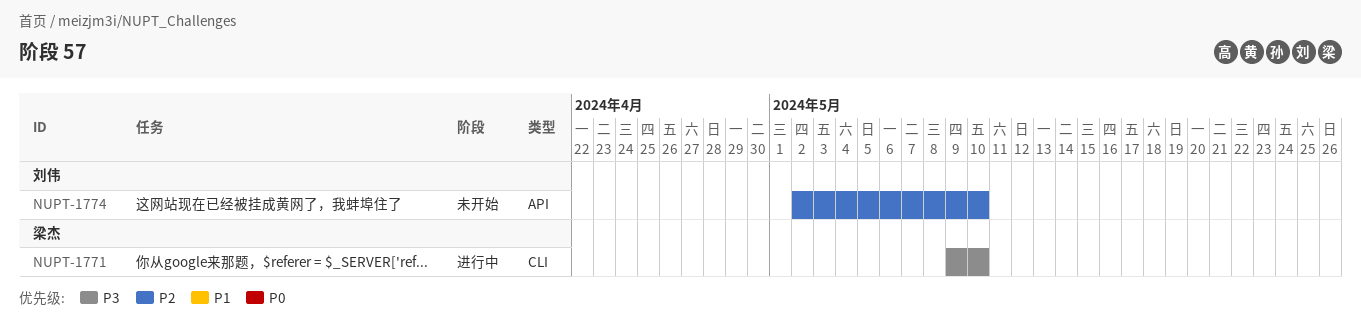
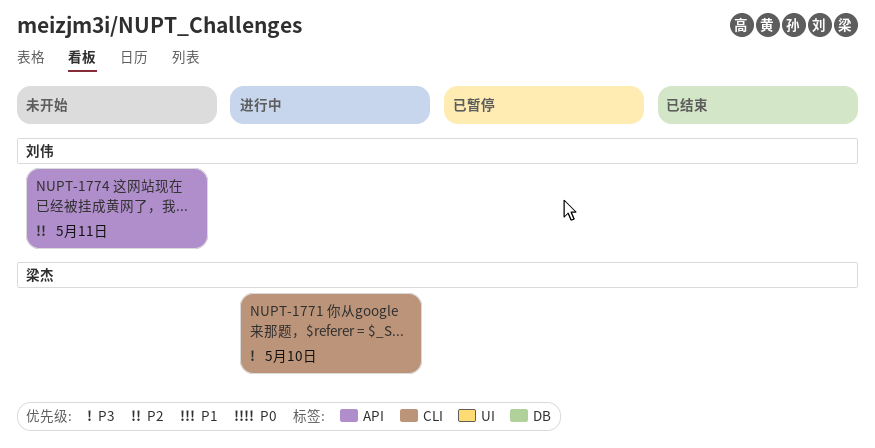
NUPT-1774, due: May 10 -> May 11

